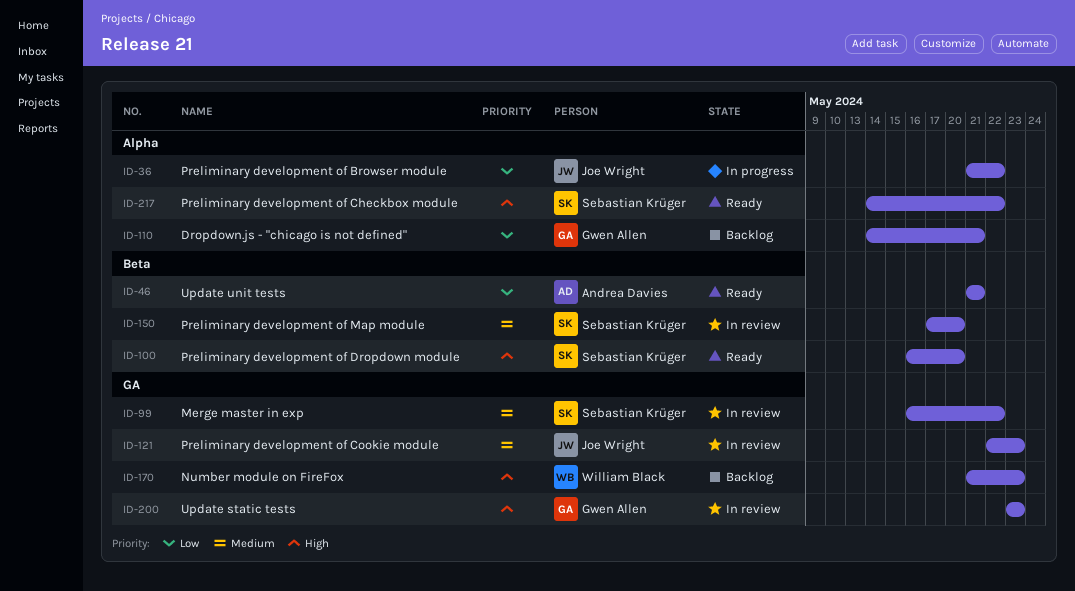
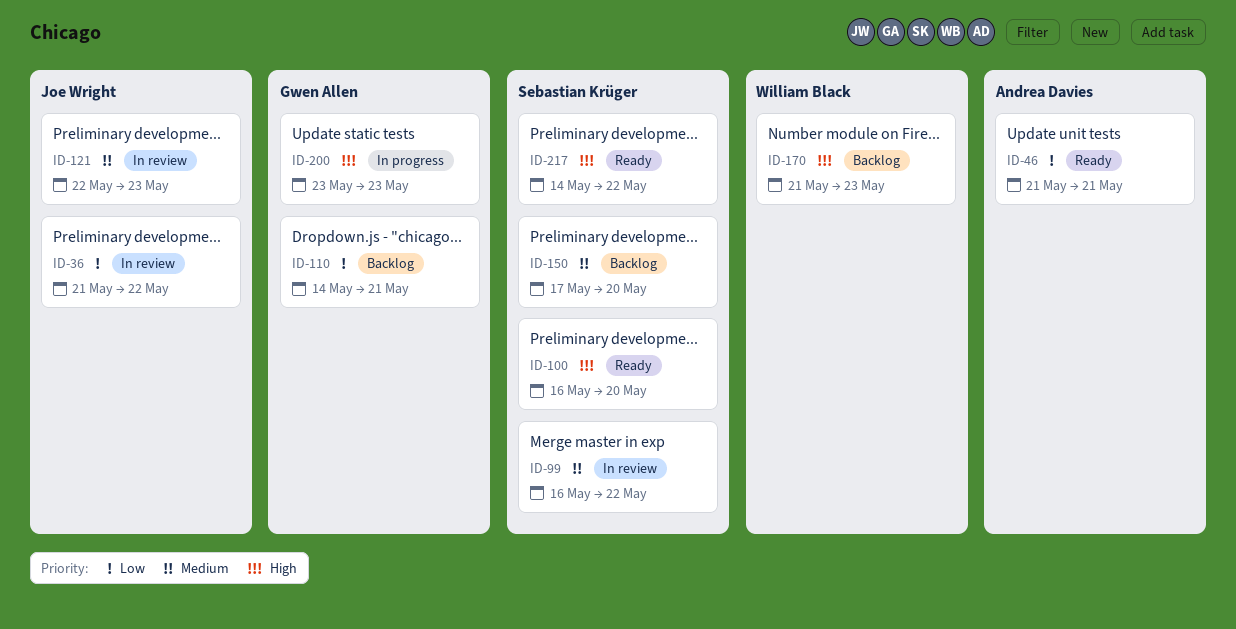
ID-36, status: In progress -> In review
ID-150, status: In review -> Backlog
ID-200, status: In review -> In progress

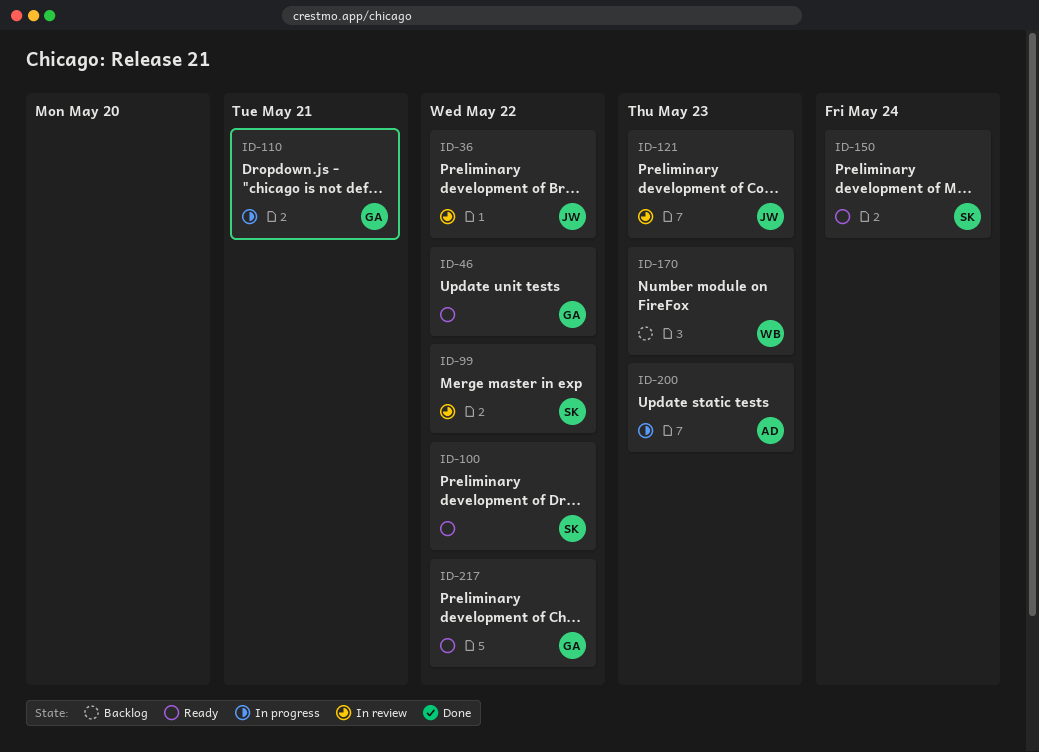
ID-46, owner: Andrea Davies -> Gwen Allen
ID-46, due: May 21 -> May 22
ID-100, due: May 20 -> May 22
ID-110, status: Backlog -> In progress
ID-150, status: Backlog -> Ready
ID-150, due: May 20 -> May 24
ID-200, owner: Gwen Allen -> Andrea Davies
ID-217, owner: Sebastian Krüger -> Gwen Allen

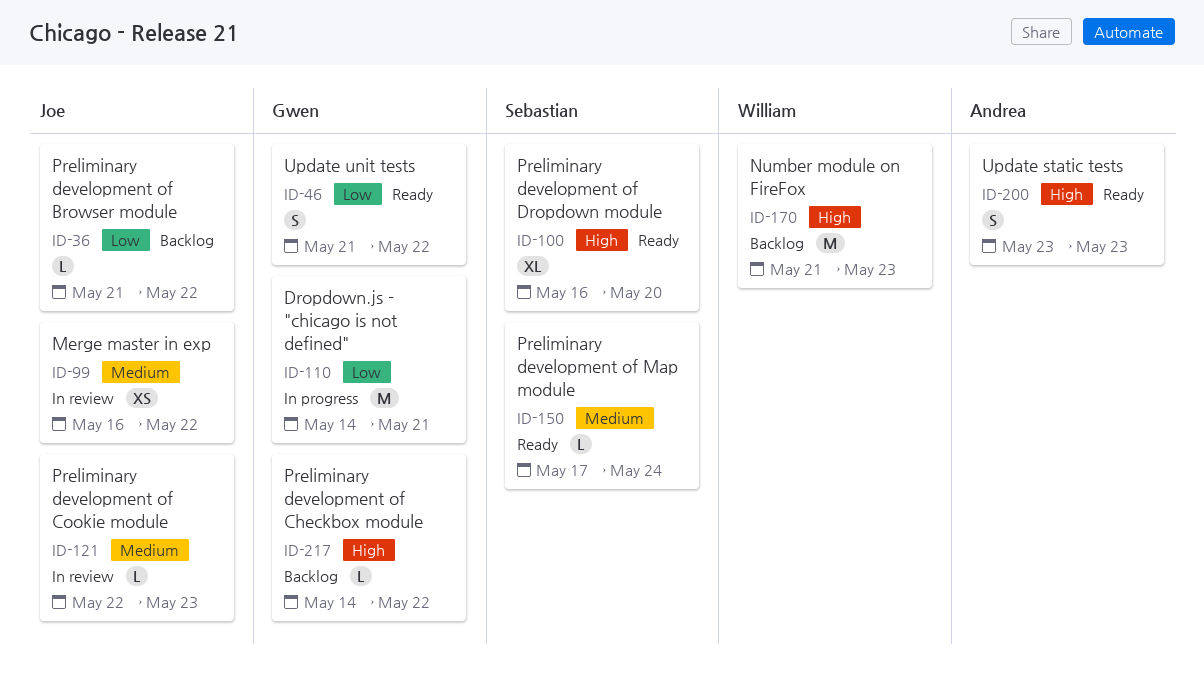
ID-36, status: In review -> Backlog
ID-99, owner: Sebastian -> Joe
ID-100, due: May 22 -> May 20
ID-200, status: In progress -> Ready
ID-217, status: Ready -> Backlog

